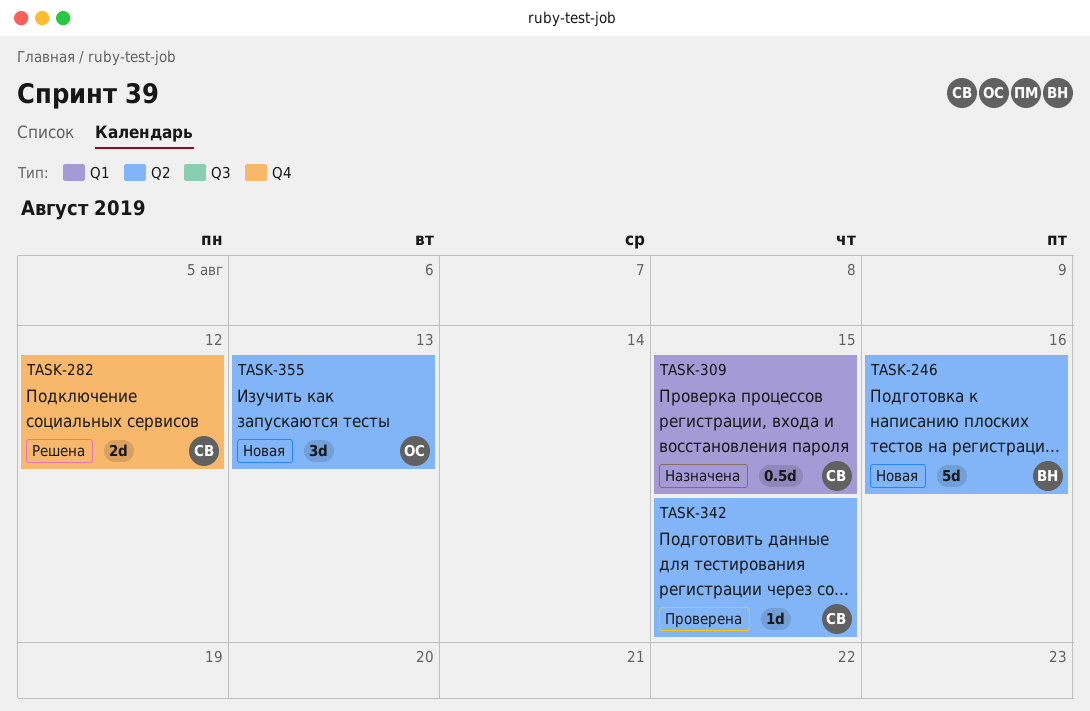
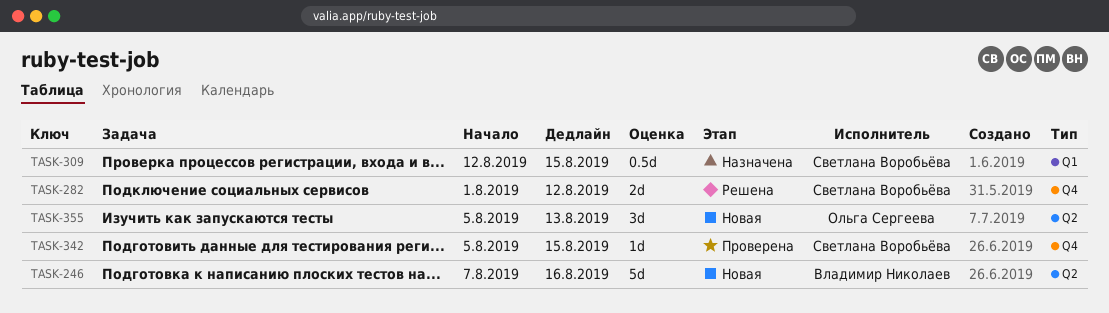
TASK-342, label: Q2 -> Q4

